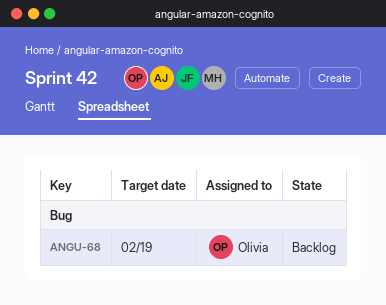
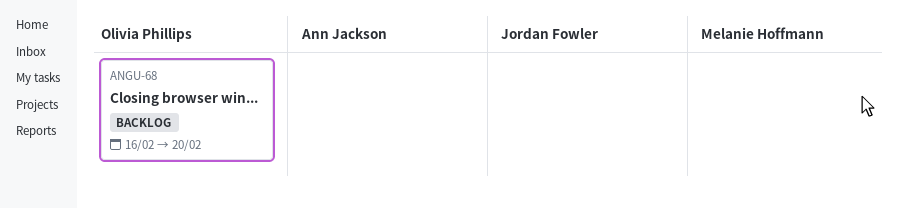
ANGU-68, due: Feb 19 -> Feb 20

